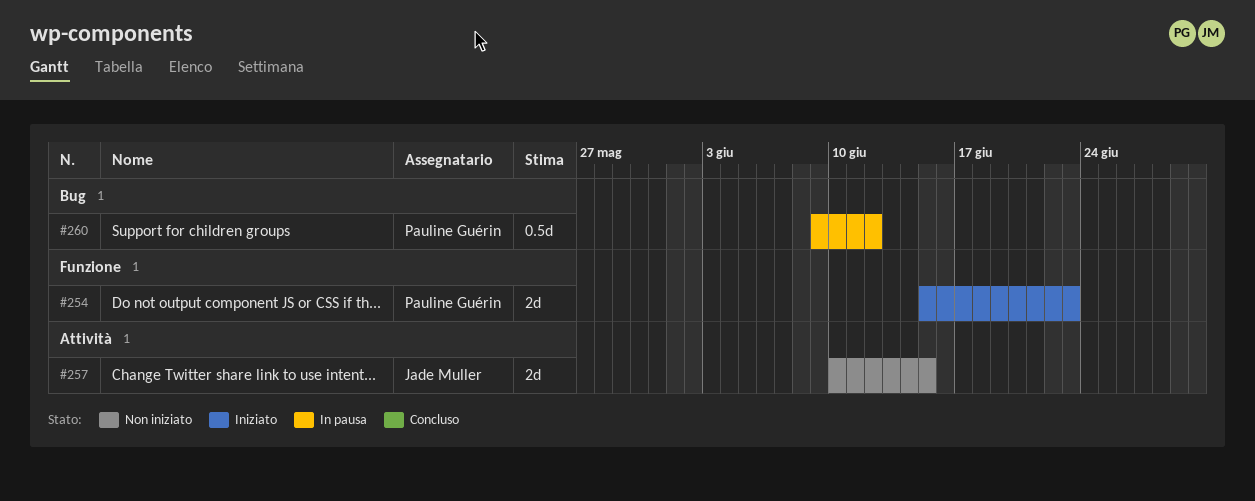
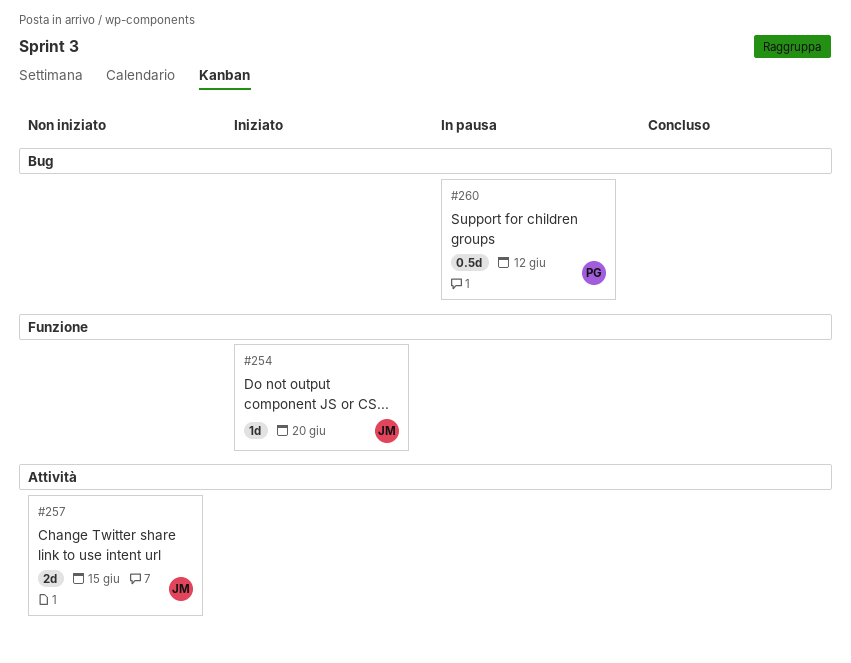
#254, owner: Pauline Guérin -> Jade Muller
#254, estimate: 2d -> 1d
#254, due: Jun 23 -> Jun 20

